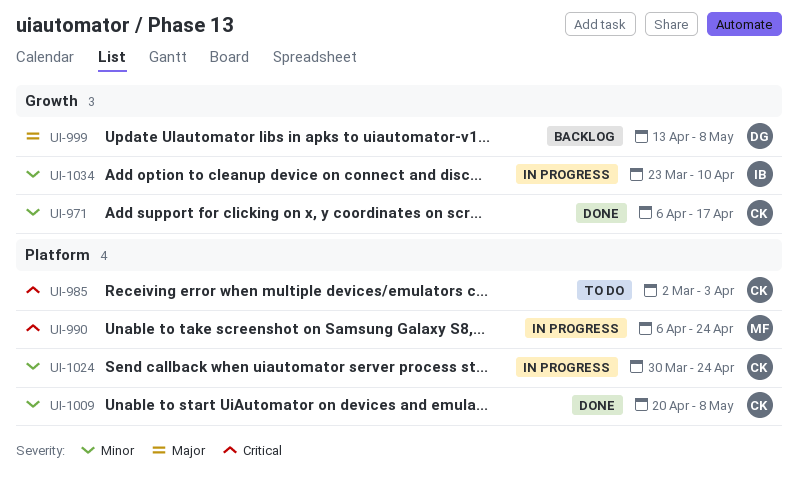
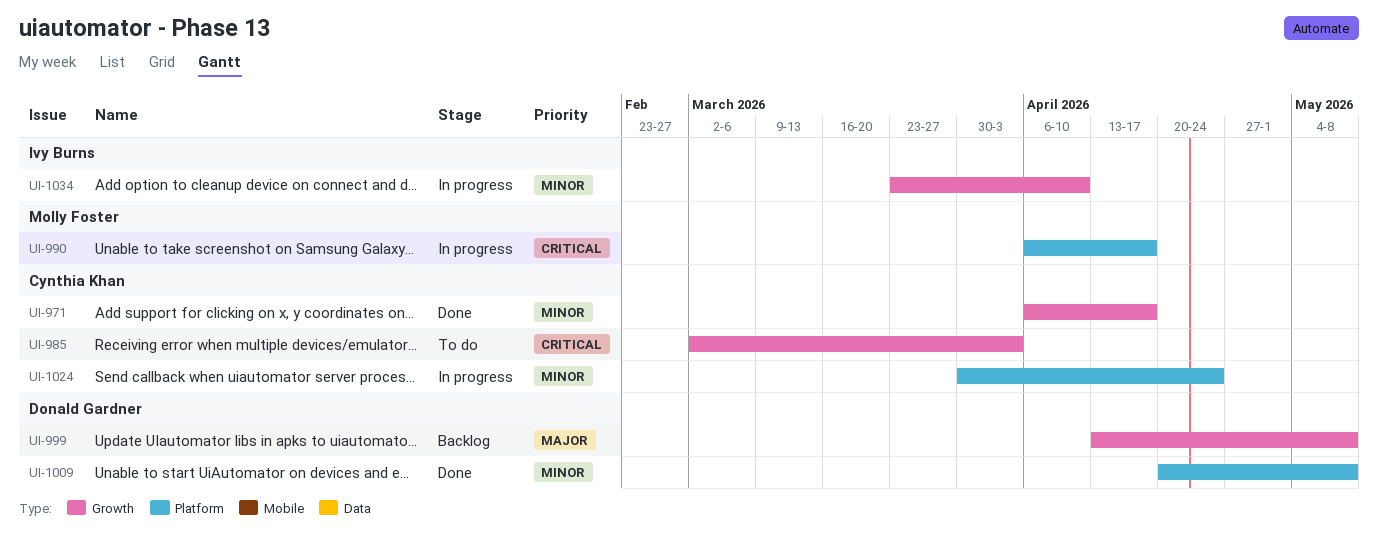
UI-985, label: Platform -> Growth
UI-990, due: Apr 24 -> Apr 17
UI-1009, owner: Cynthia Khan -> Donald Gardner

